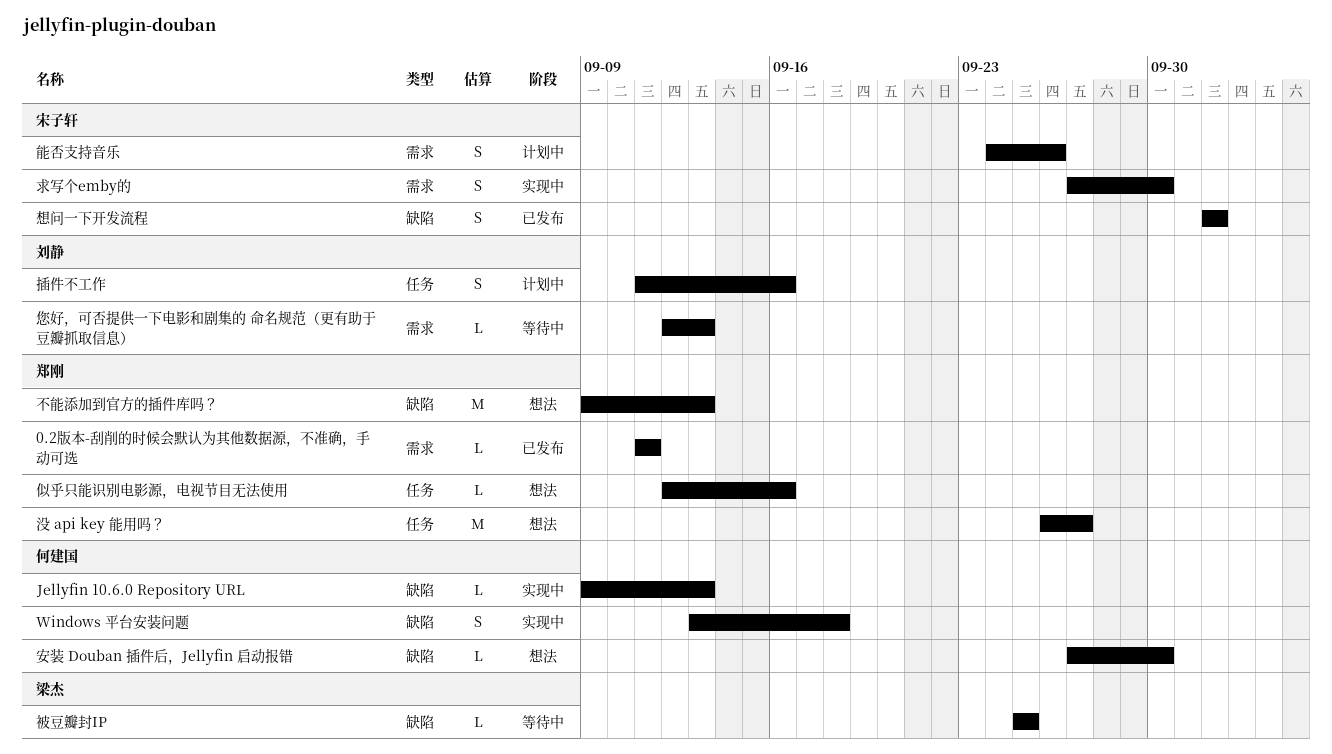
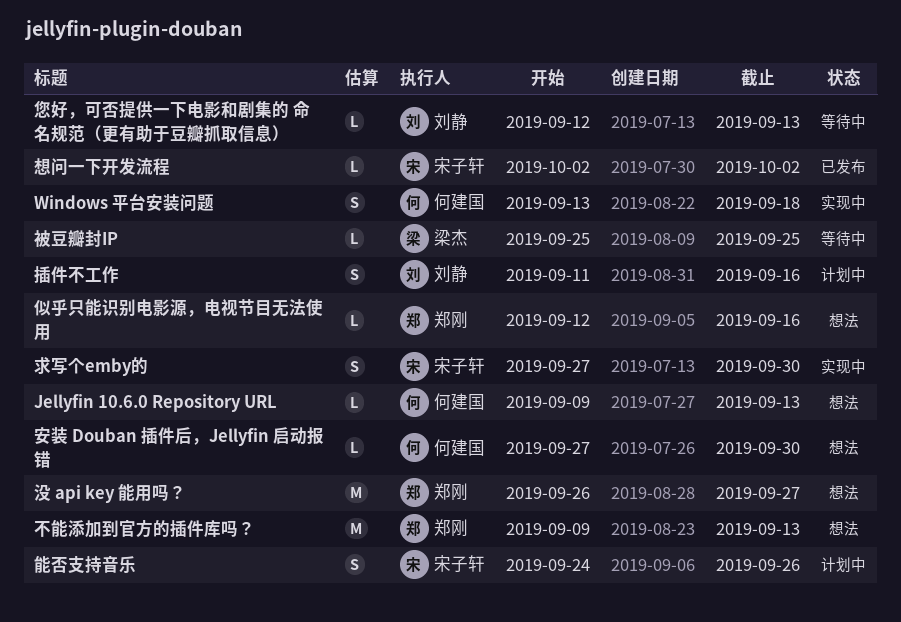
0.2版本-刮削的时候会默认为其他数据源，不准确，手动可选: present -> none
Jellyfin 10.6.0 Repository URL, status: 实现中 -> 想法
想问一下开发流程, estimate: S -> L

